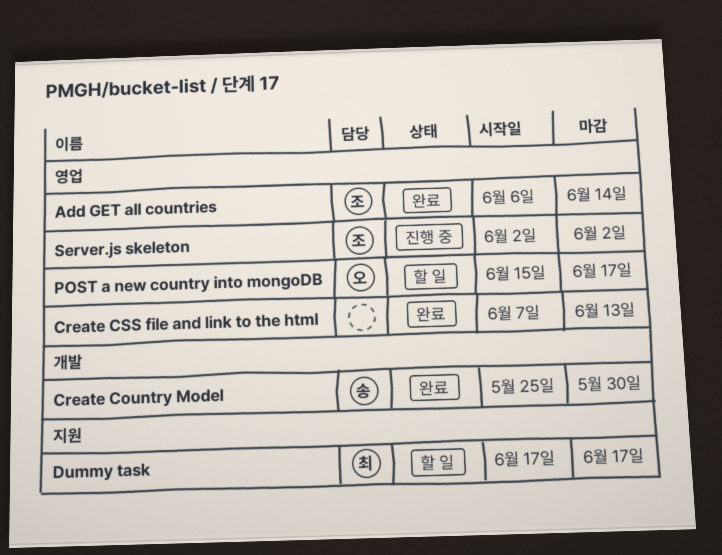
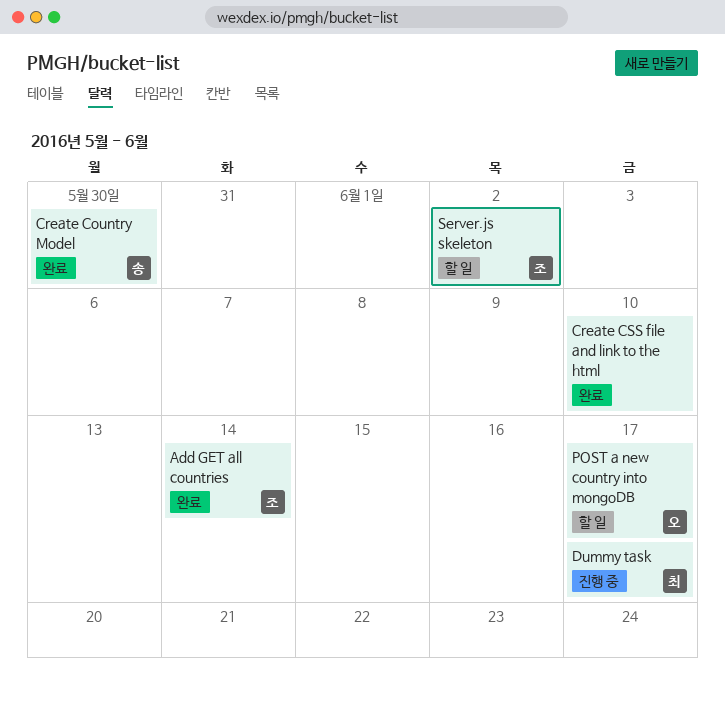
Create CSS file and link to the html, due: Jun 13 -> Jun 10
Dummy task, status: 할 일 -> 진행 중
Server.js skeleton, status: 진행 중 -> 할 일

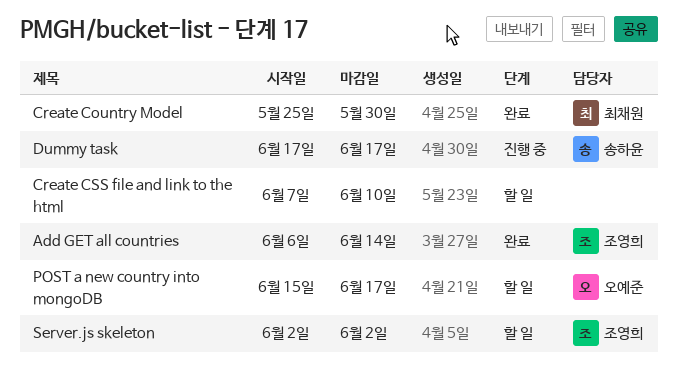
Create Country Model, owner: 송하윤 -> 최채원
Create CSS file and link to the html, status: 완료 -> 할 일
Dummy task, owner: 최채원 -> 송하윤

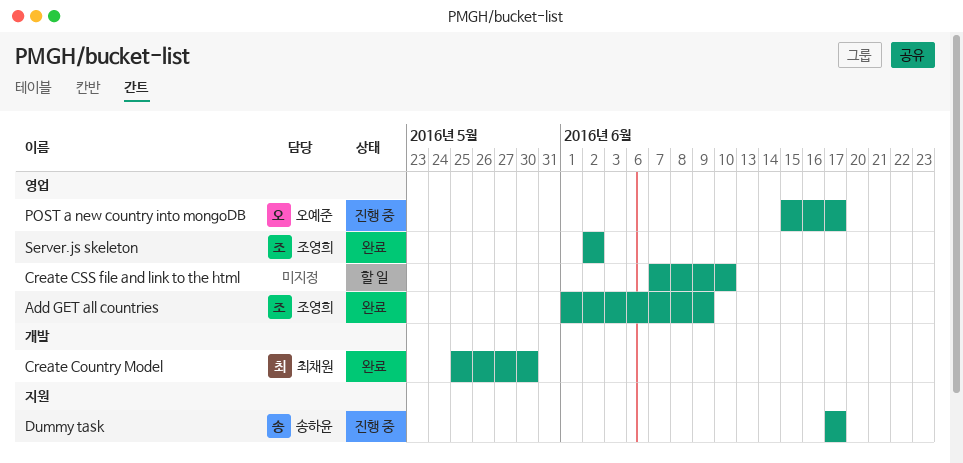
Add GET all countries, start: Jun 6 -> Jun 1
Add GET all countries, due: Jun 14 -> Jun 9
POST a new country into mongoDB, status: 할 일 -> 진행 중
Server.js skeleton, status: 할 일 -> 완료

